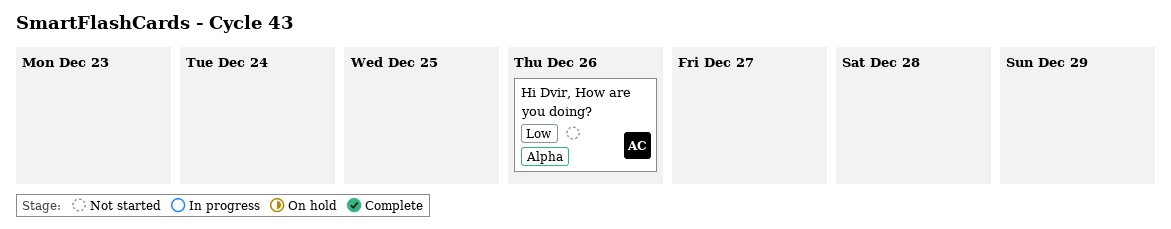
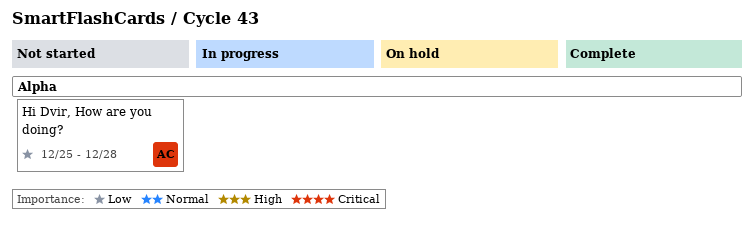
Hi Dvir, How are you doing?, due: Dec 26 -> Dec 28

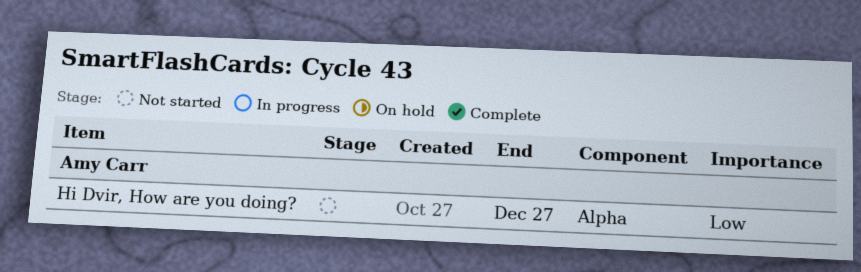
Hi Dvir, How are you doing?, due: Dec 28 -> Dec 27

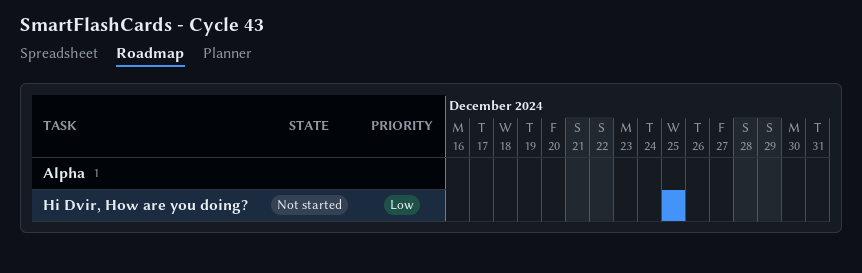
Hi Dvir, How are you doing?, due: Dec 27 -> Dec 25

